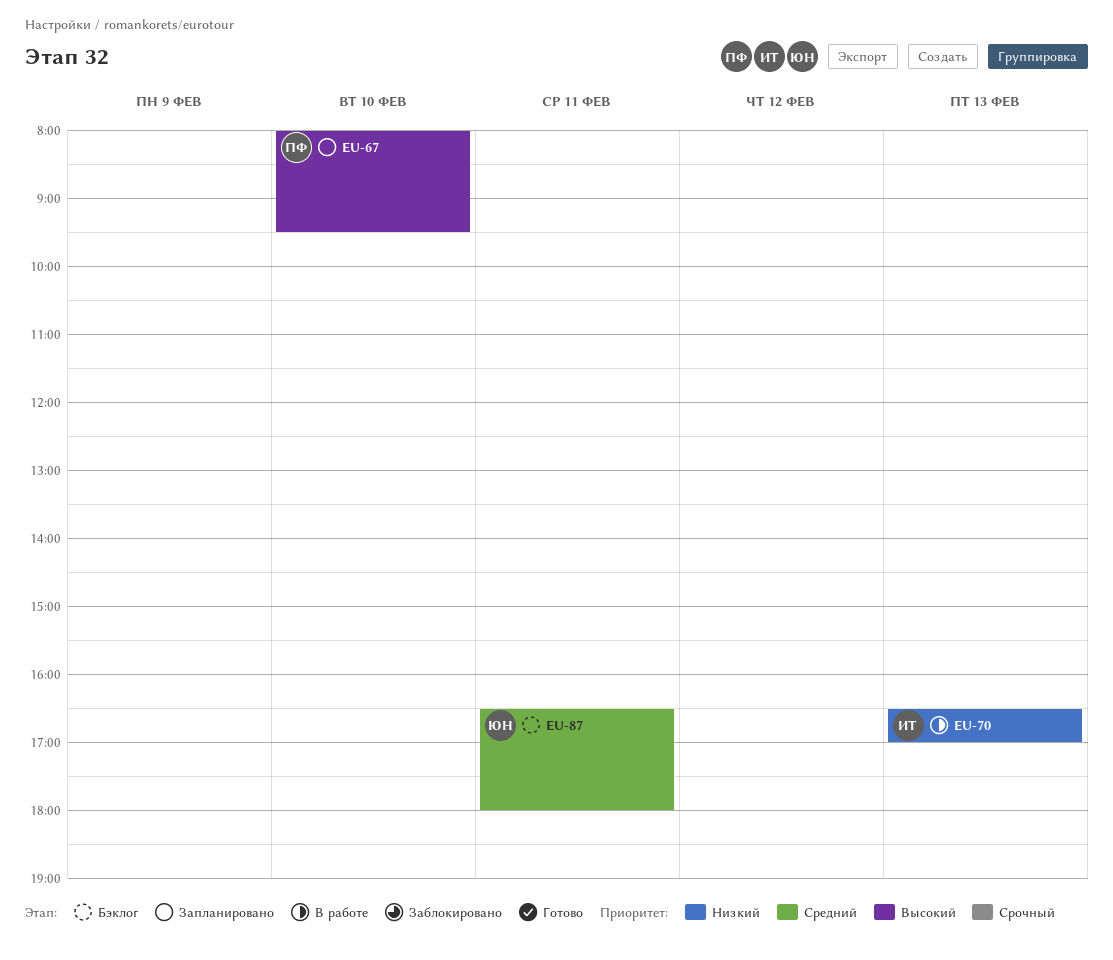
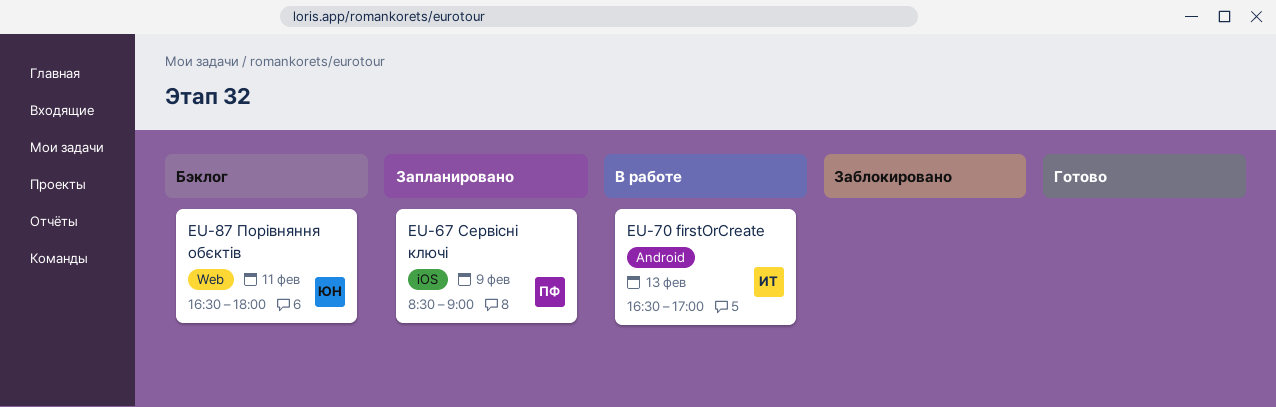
EU-67, day: Feb 10 -> Feb 9
EU-67, begins: 08:00 -> 08:30
EU-67, ends: 09:30 -> 09:00

